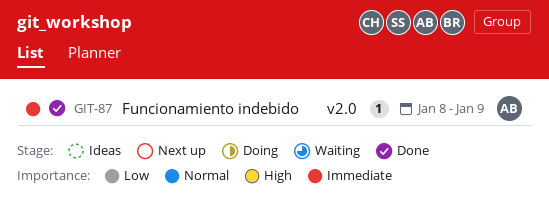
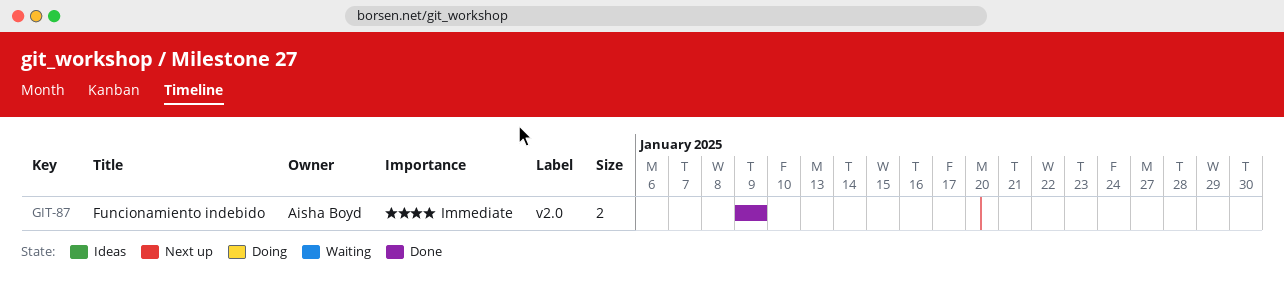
GIT-87, estimate: 1 -> 2
GIT-87, start: Jan 8 -> Jan 9

